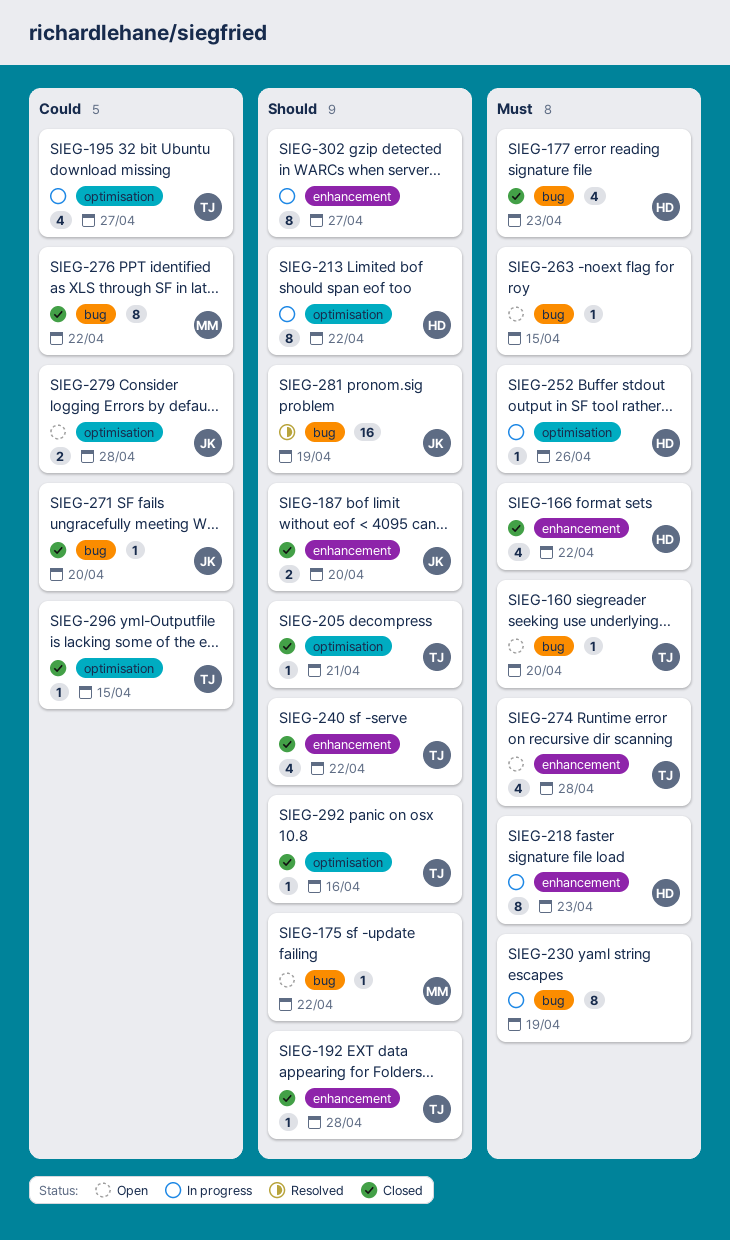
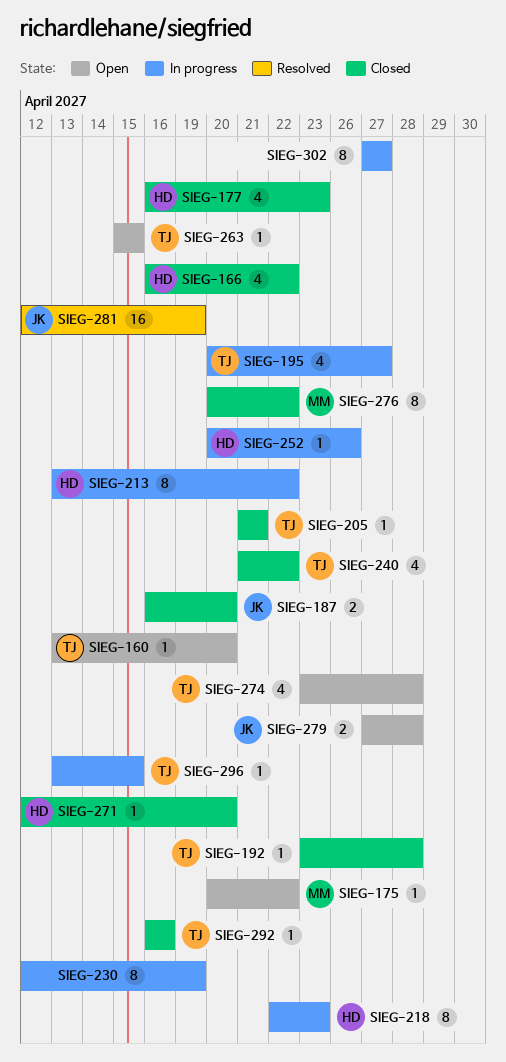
SIEG-263, owner: none -> TJ
SIEG-271, owner: JK -> HD
SIEG-296, status: Closed -> In progress

